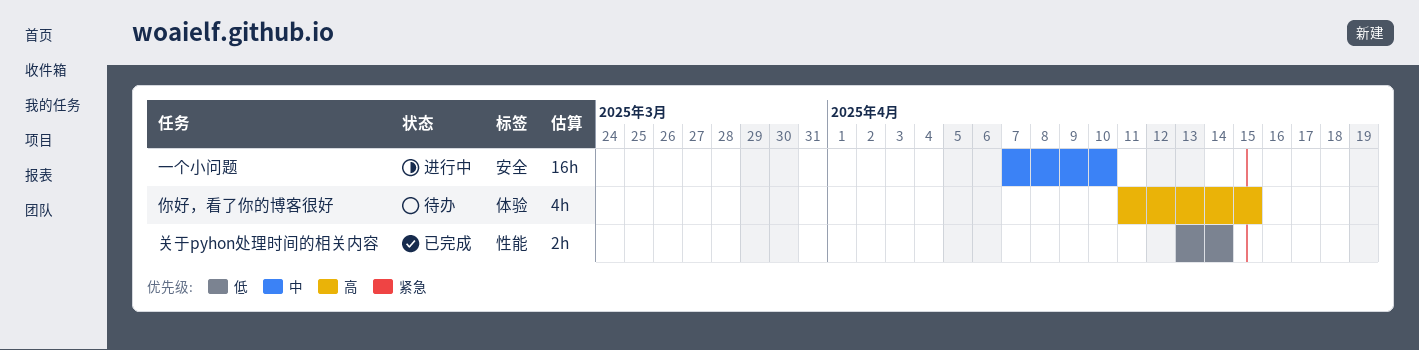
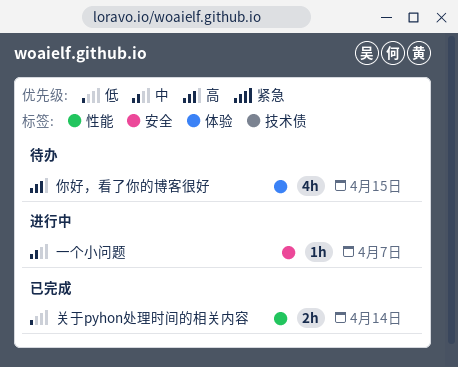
一个小问题, estimate: 16h -> 1h
一个小问题, due: Apr 10 -> Apr 7

